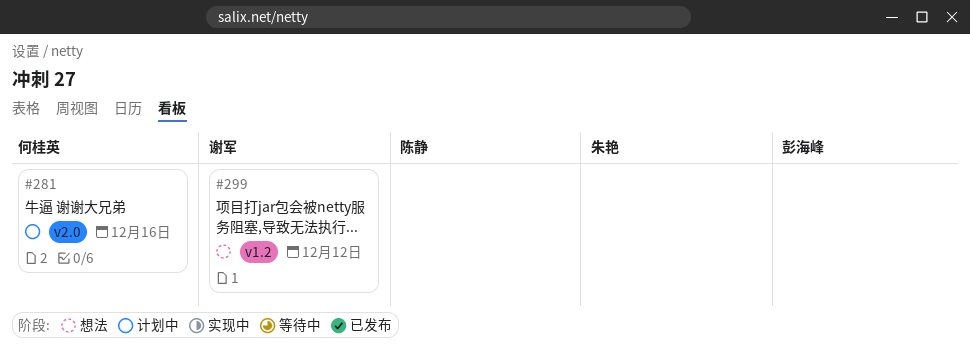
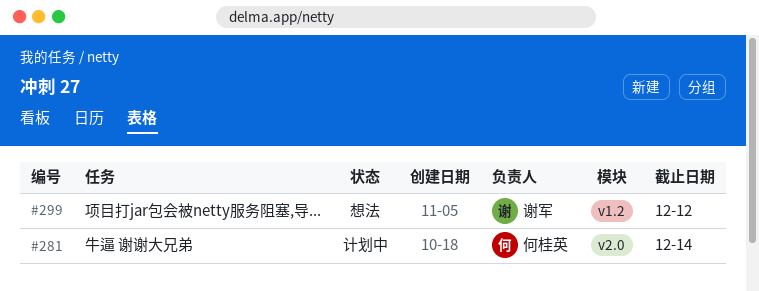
#281, due: Dec 16 -> Dec 14

